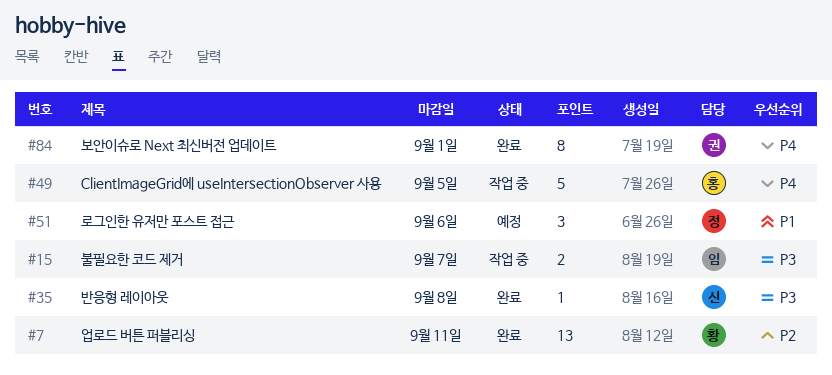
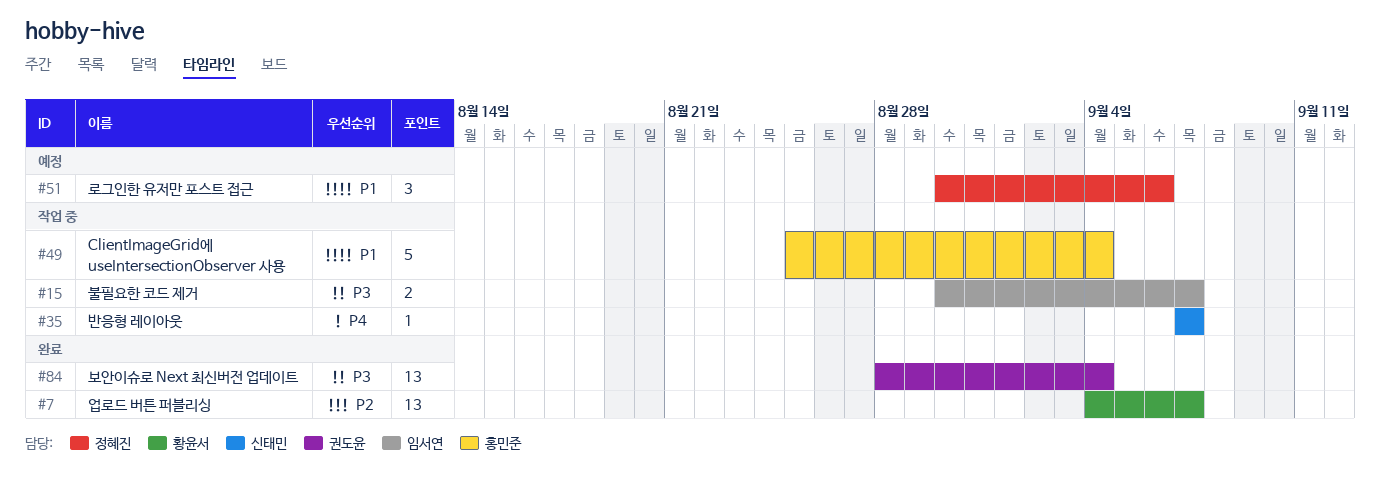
#7, due: Sep 11 -> Sep 7
#35, status: 완료 -> 작업 중
#35, priority: P3 -> P4
#35, due: Sep 8 -> Sep 7
#49, priority: P4 -> P1
#49, due: Sep 5 -> Sep 4
#84, priority: P4 -> P3
#84, estimate: 8 -> 13
#84, due: Sep 1 -> Sep 4

